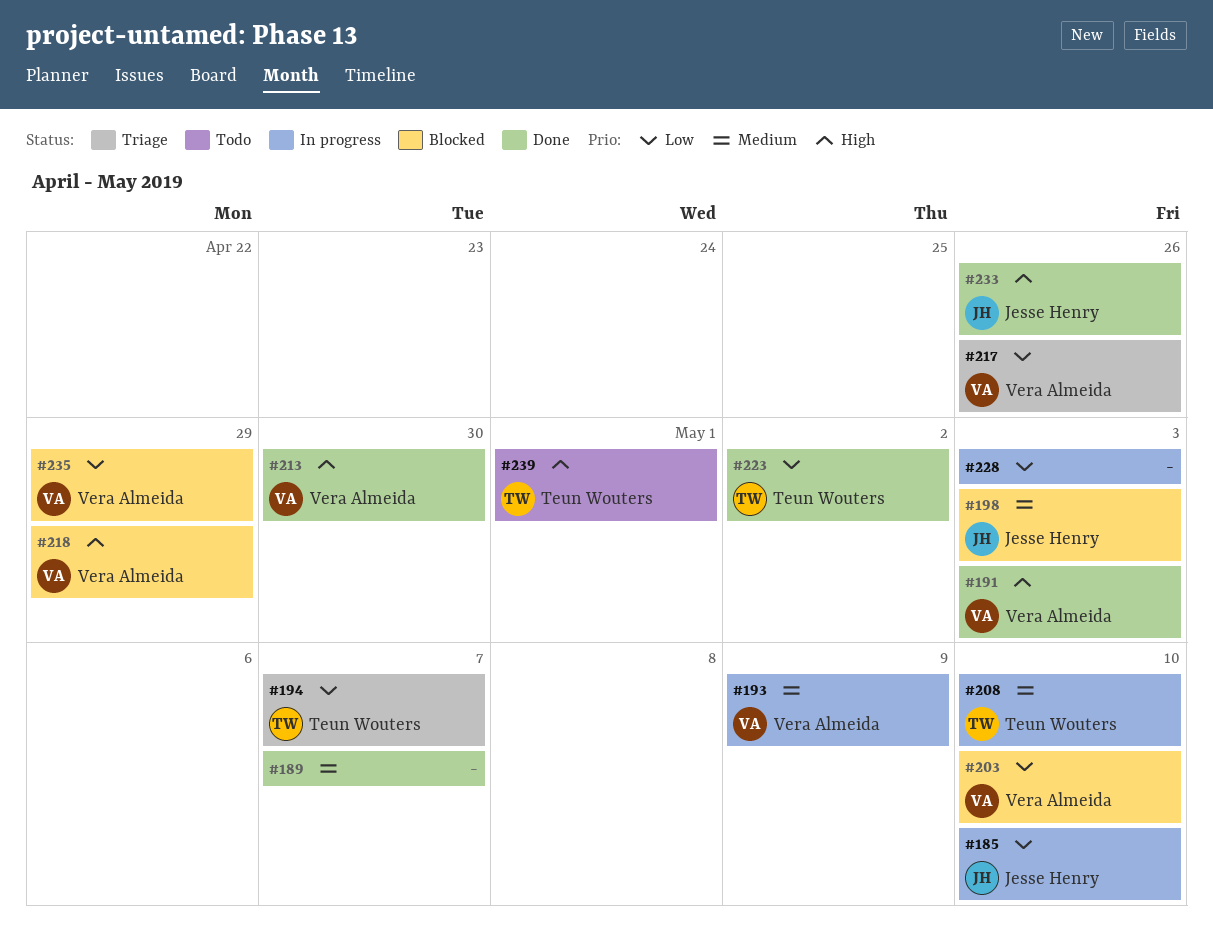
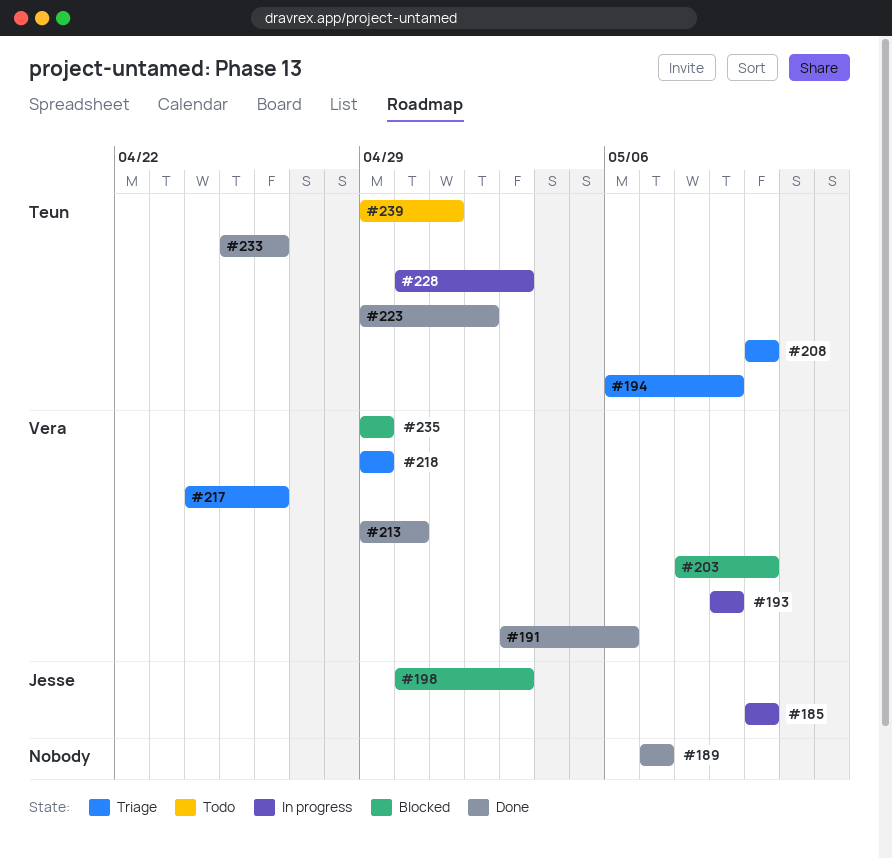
#191, due: May 3 -> May 6
#194, due: May 7 -> May 9
#208, status: In progress -> Triage
#218, status: Blocked -> Triage
#228, owner: none -> Teun Wouters
#233, owner: Jesse Henry -> Teun Wouters

